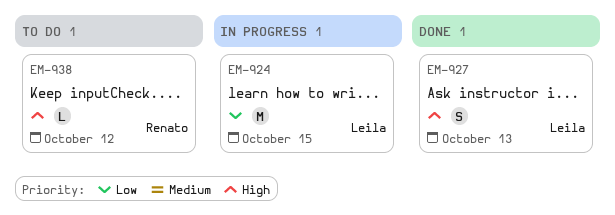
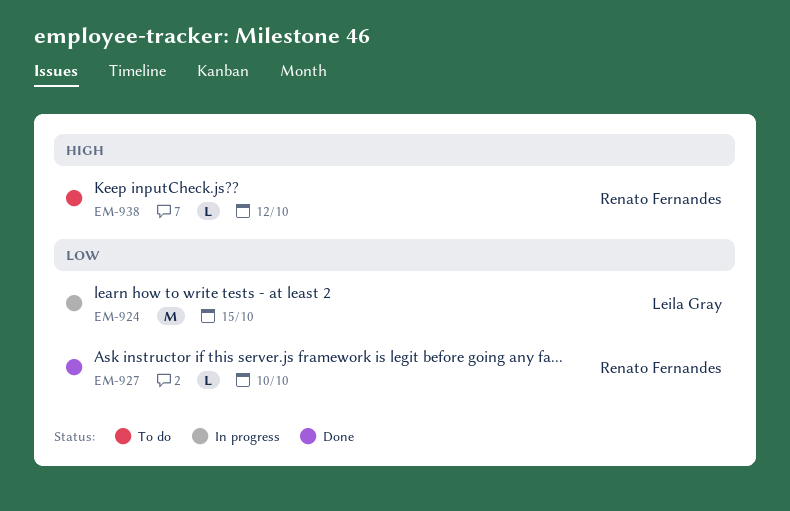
EM-927, owner: Leila Gray -> Renato Fernandes
EM-927, priority: High -> Low
EM-927, estimate: S -> L
EM-927, due: Oct 13 -> Oct 10

